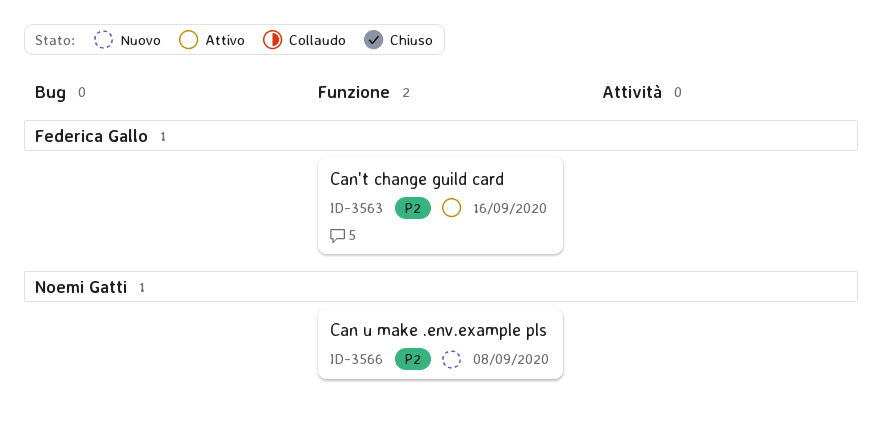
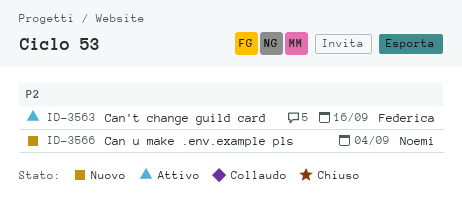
ID-3566, due: Sep 8 -> Sep 4

